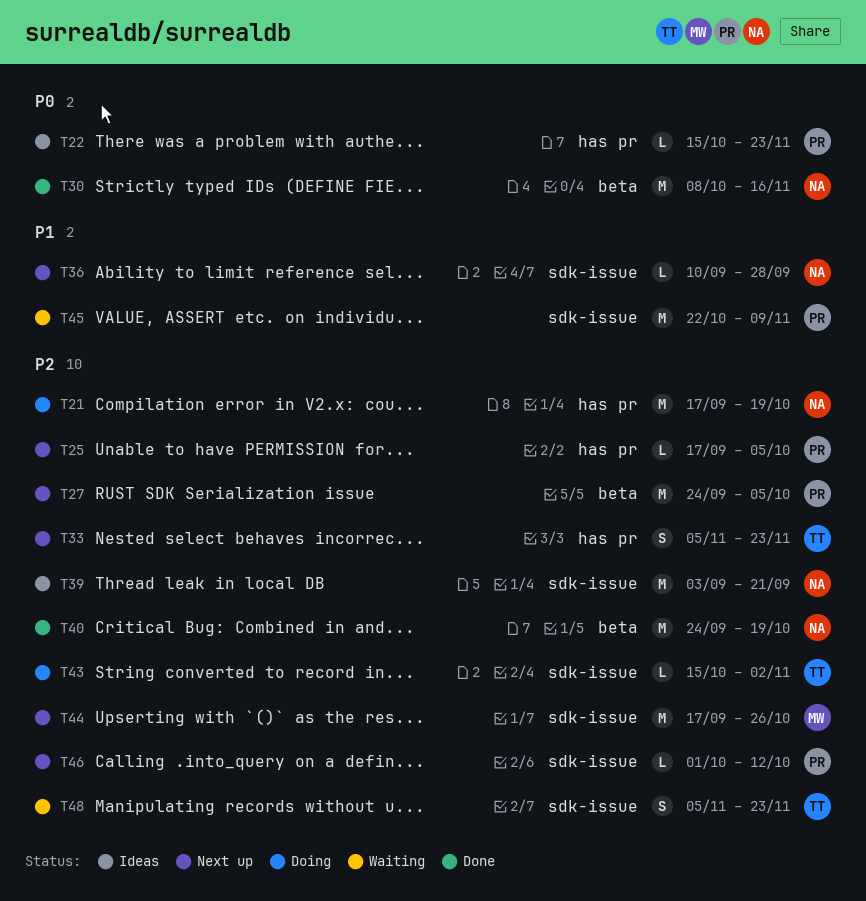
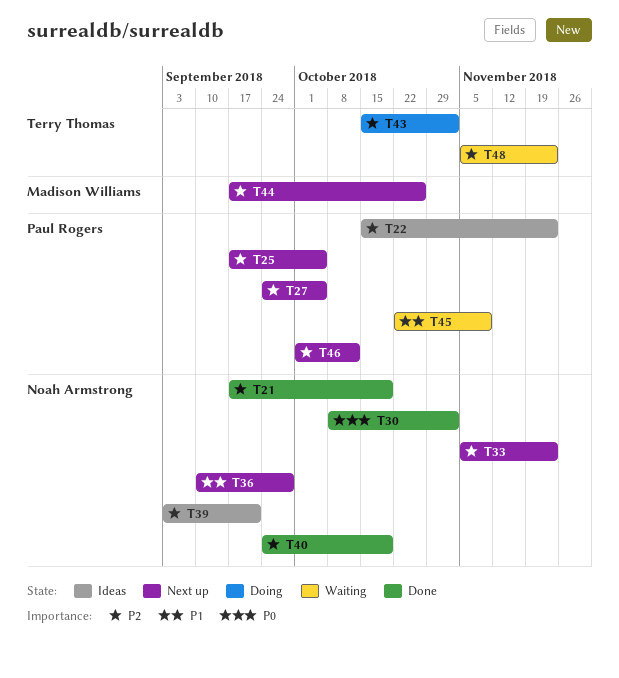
T21, status: Doing -> Done
T22, priority: P0 -> P2
T30, due: Nov 16 -> Nov 2
T33, owner: Terry Thomas -> Noah Armstrong

